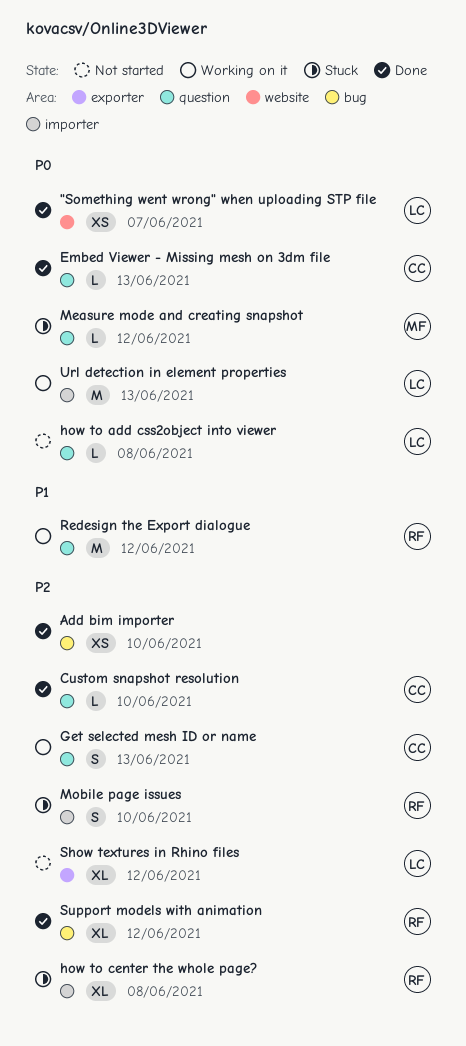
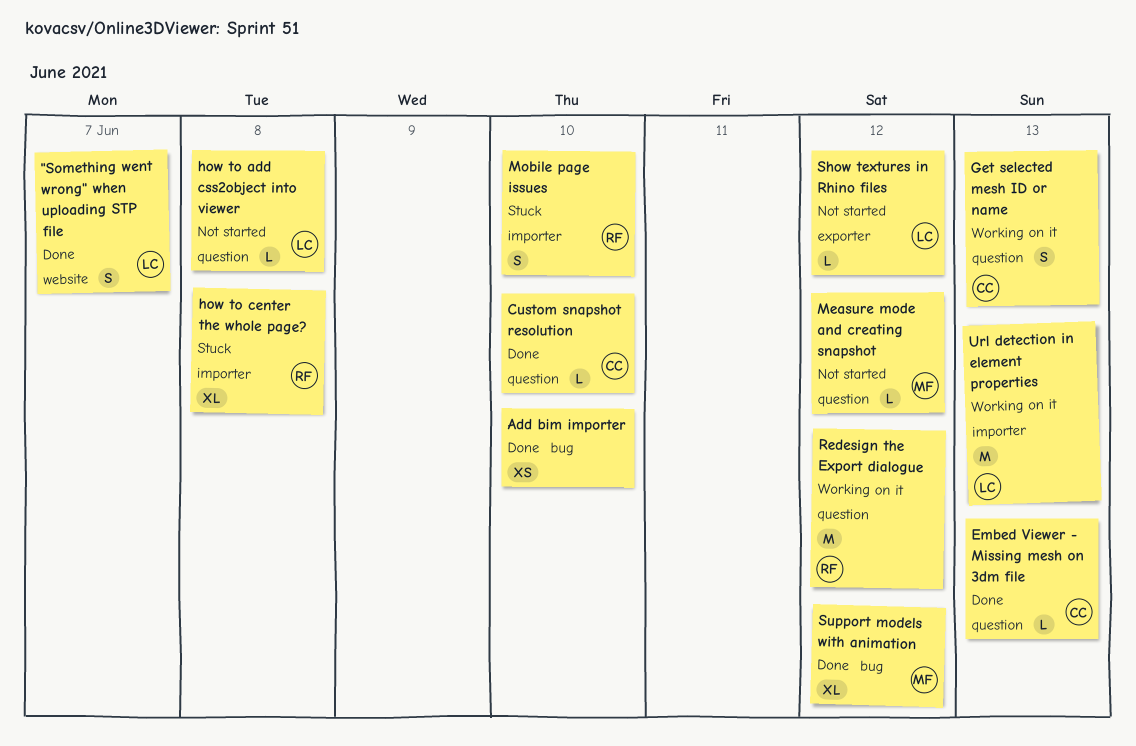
"Something went wrong" when uploading STP file, estimate: XS -> S
Measure mode and creating snapshot, status: Stuck -> Not started
Show textures in Rhino files, estimate: XL -> L
Support models with animation, owner: RF -> MF

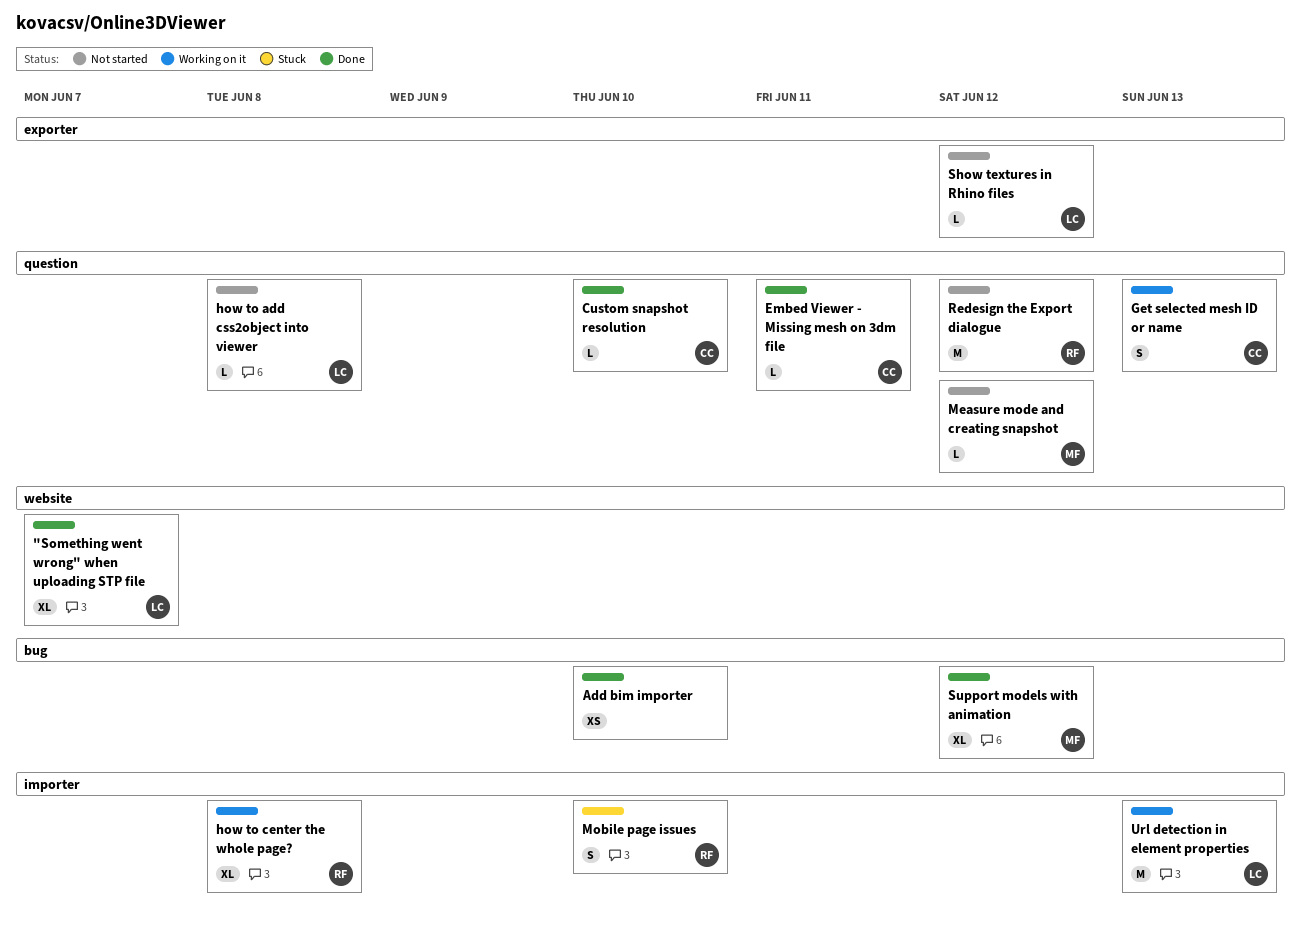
"Something went wrong" when uploading STP file, estimate: S -> XL
Embed Viewer - Missing mesh on 3dm file, due: Jun 13 -> Jun 11
how to center the whole page?, status: Stuck -> Working on it
Redesign the Export dialogue, status: Working on it -> Not started

